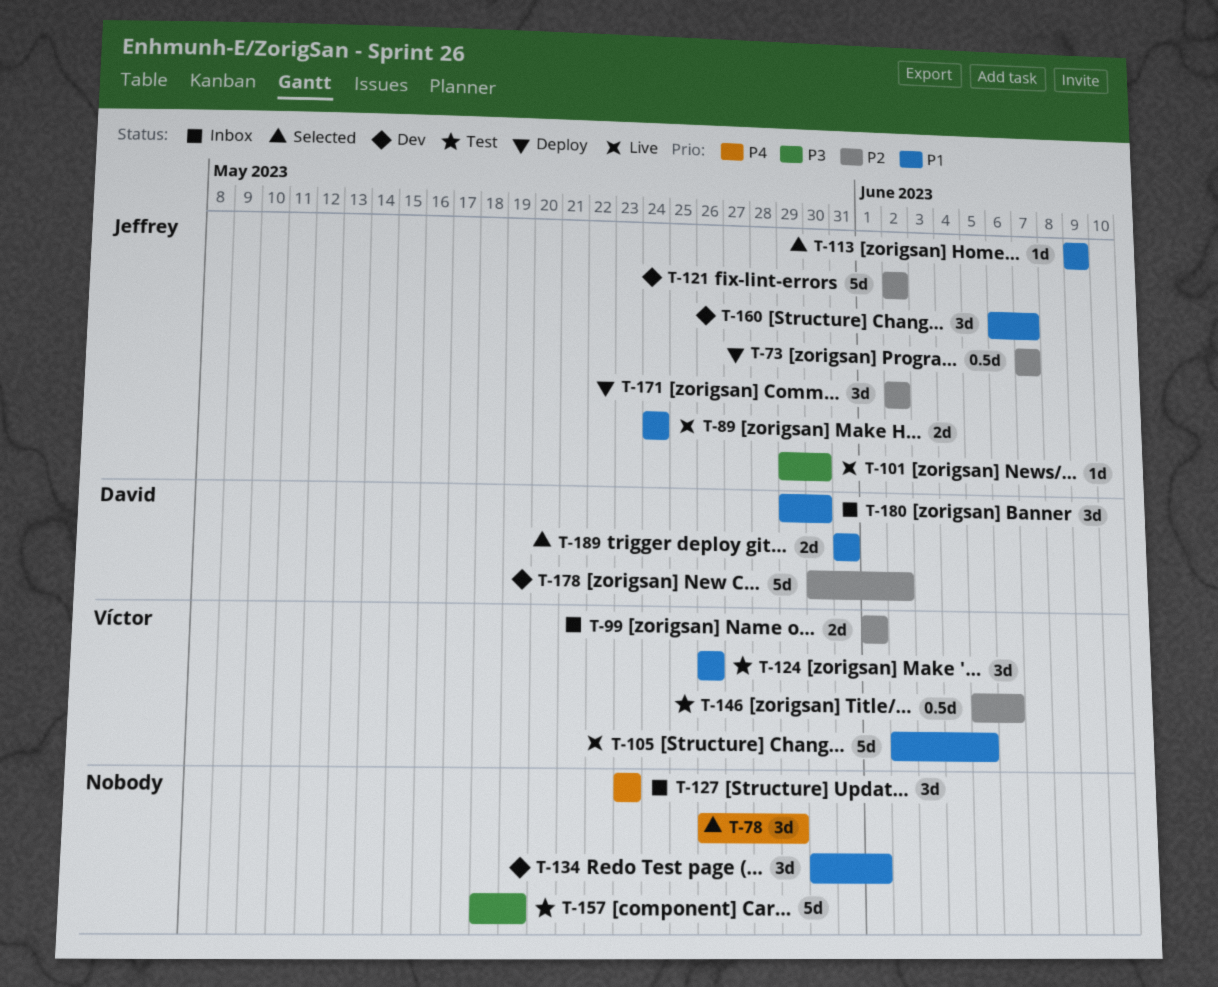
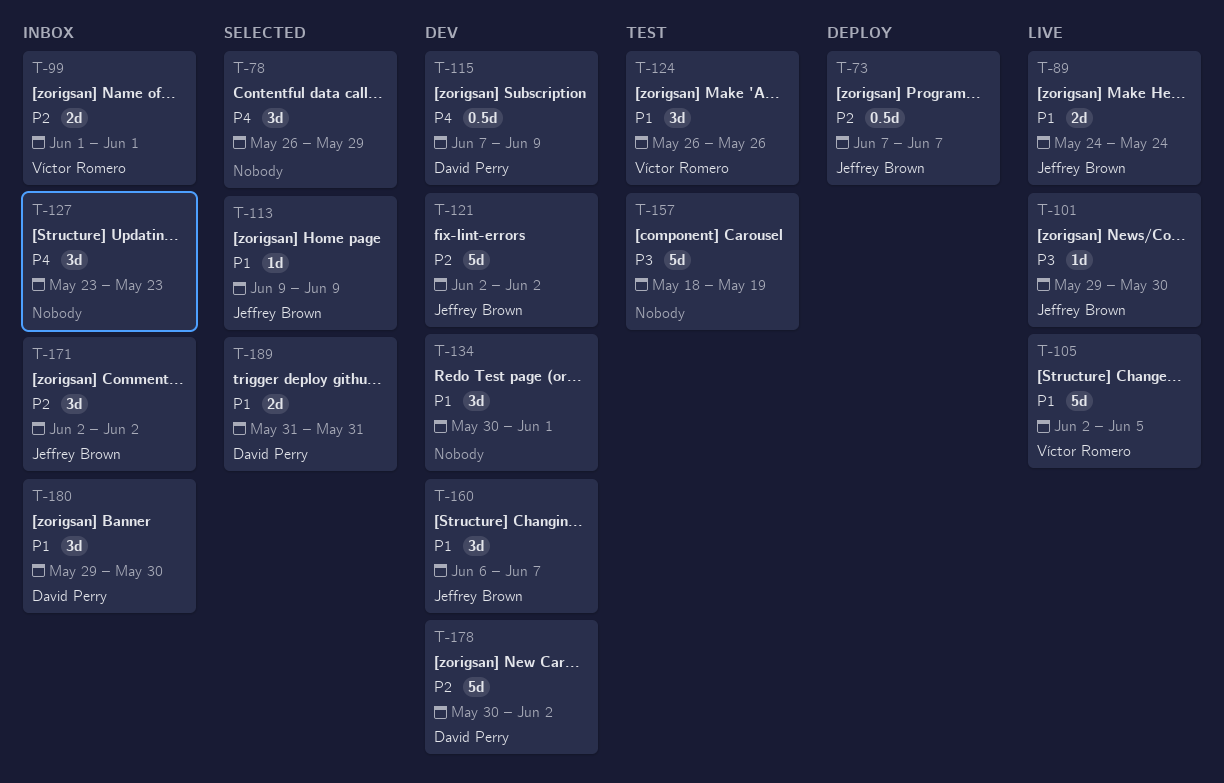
T-115: none -> present
T-146: present -> none
T-171, status: Deploy -> Inbox

